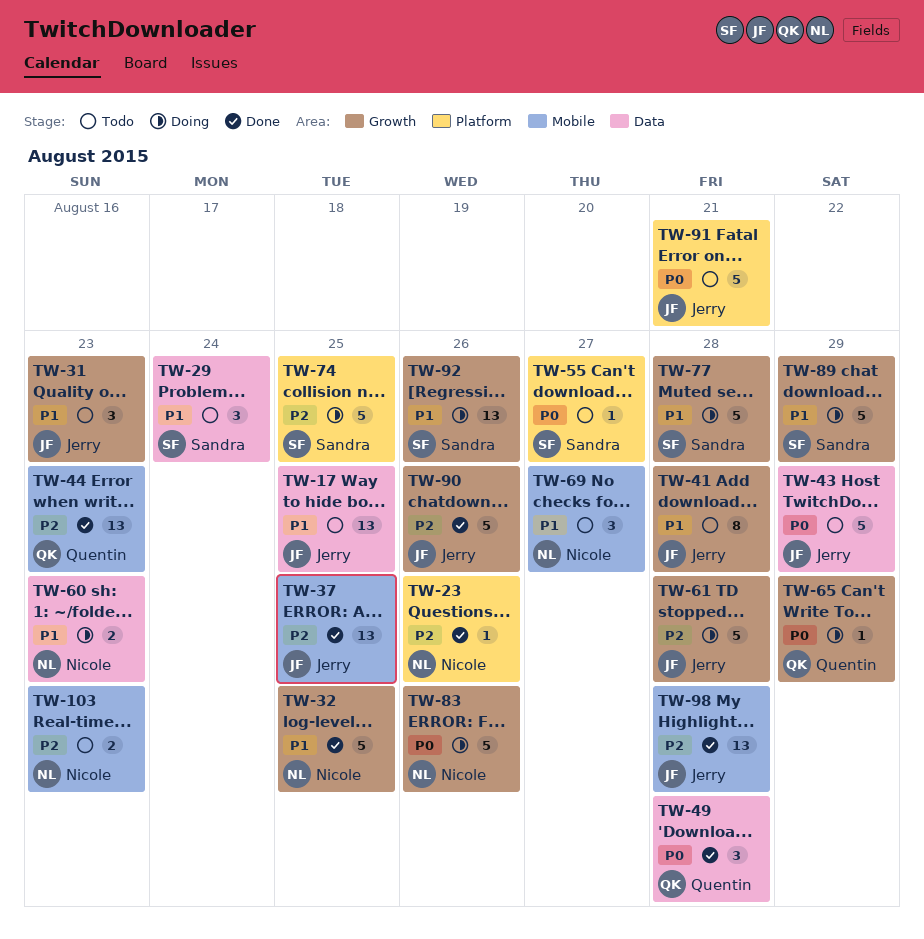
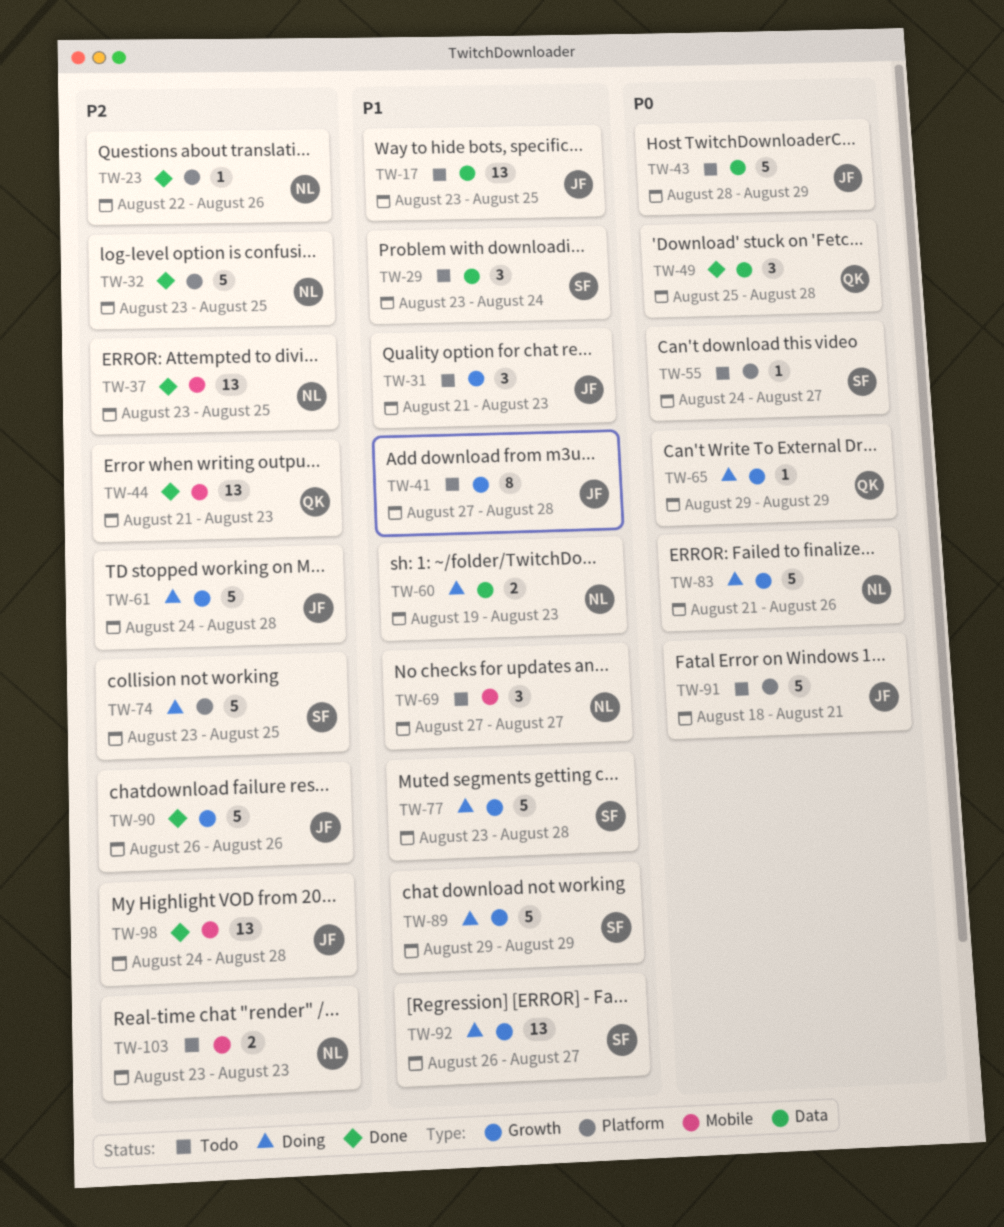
TW-32, priority: P1 -> P2
TW-32, label: Growth -> Platform
TW-37, owner: Jerry -> Nicole
TW-92, due: Aug 26 -> Aug 27

